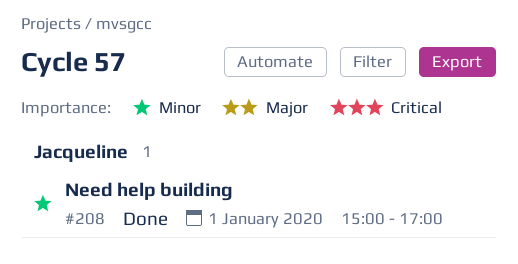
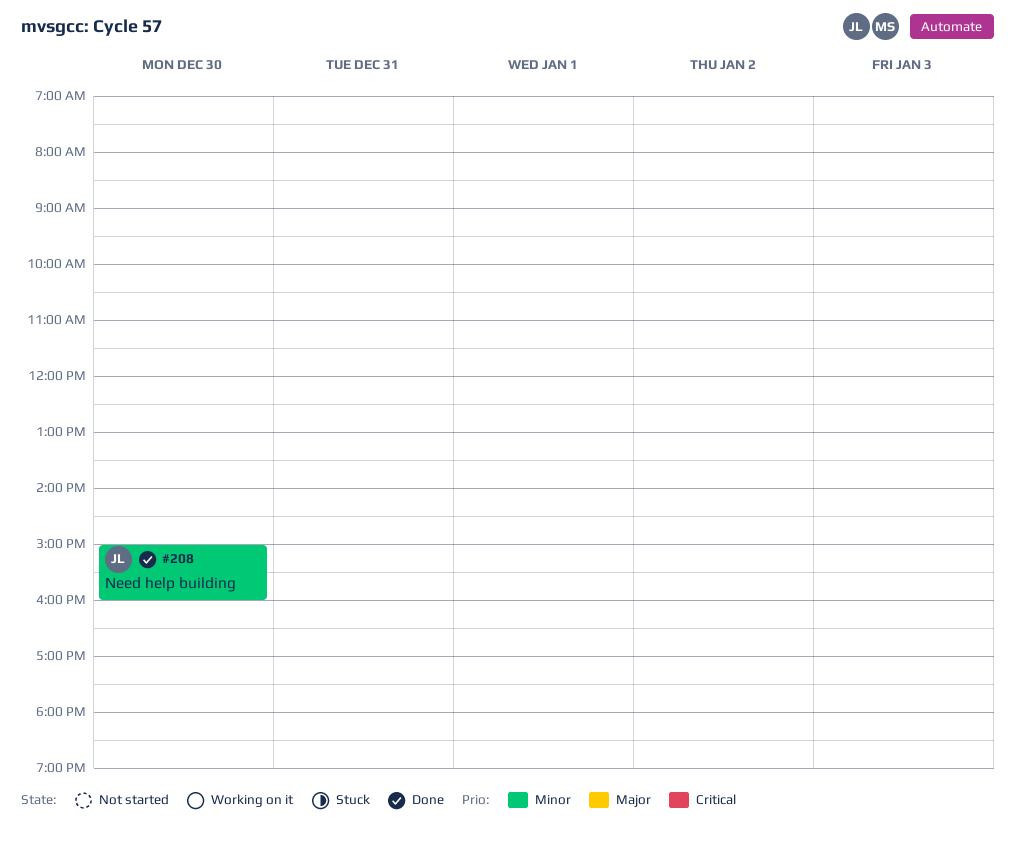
#208, day: Jan 1 -> Dec 30
#208, ends: 17:00 -> 16:00

